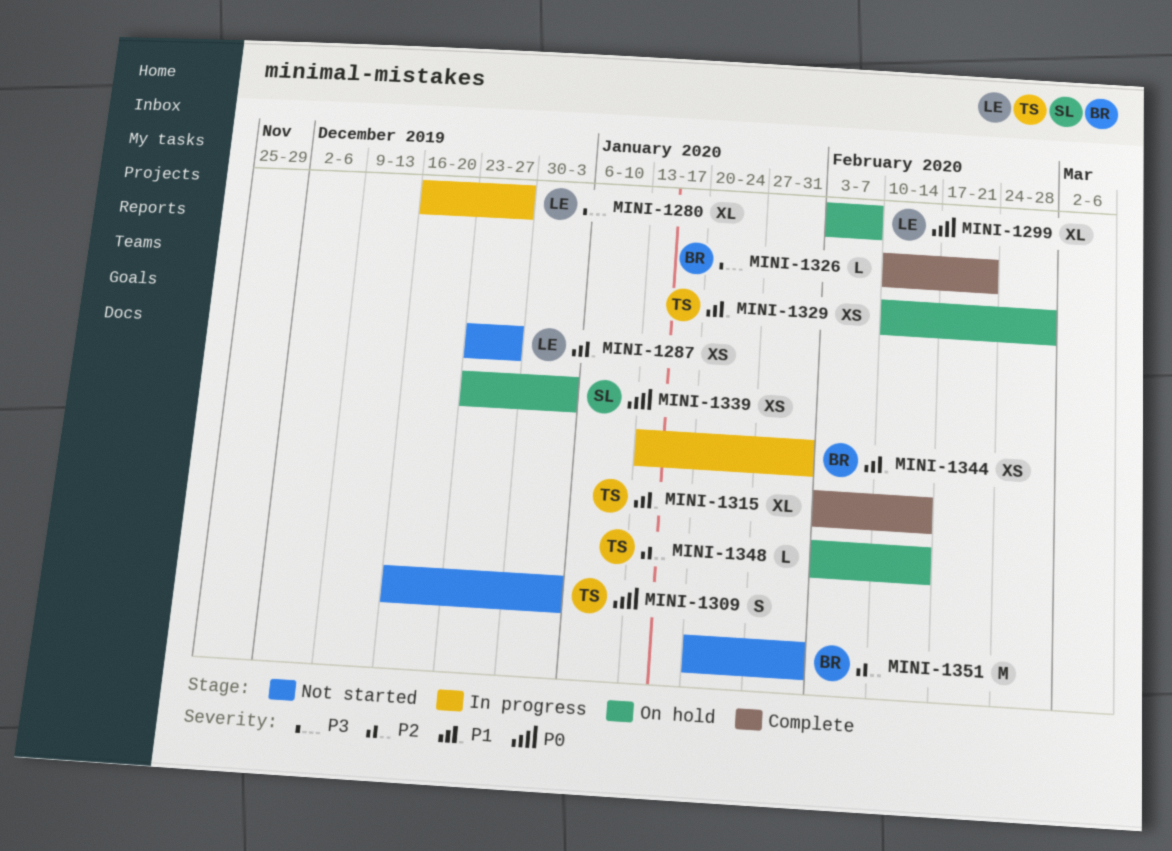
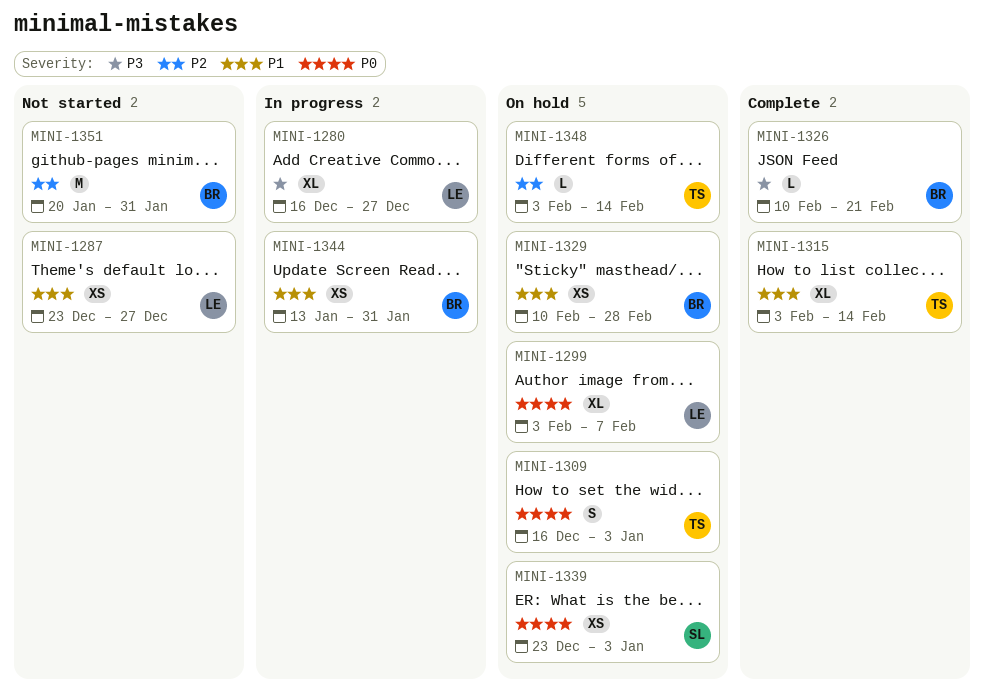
MINI-1309, status: Not started -> On hold
MINI-1329, owner: TS -> BR

